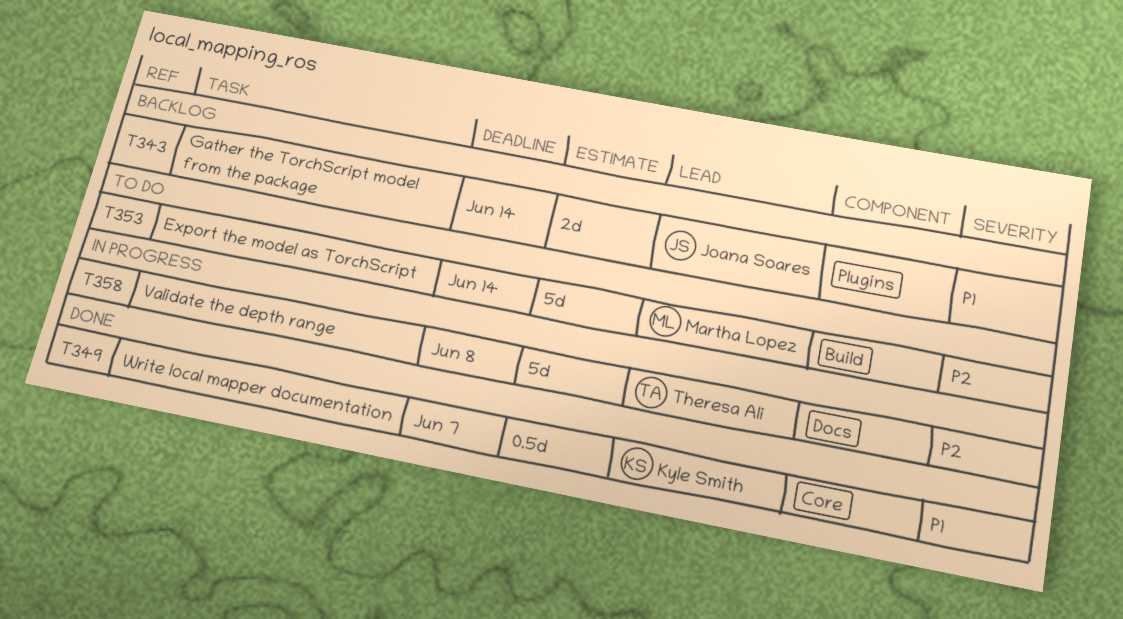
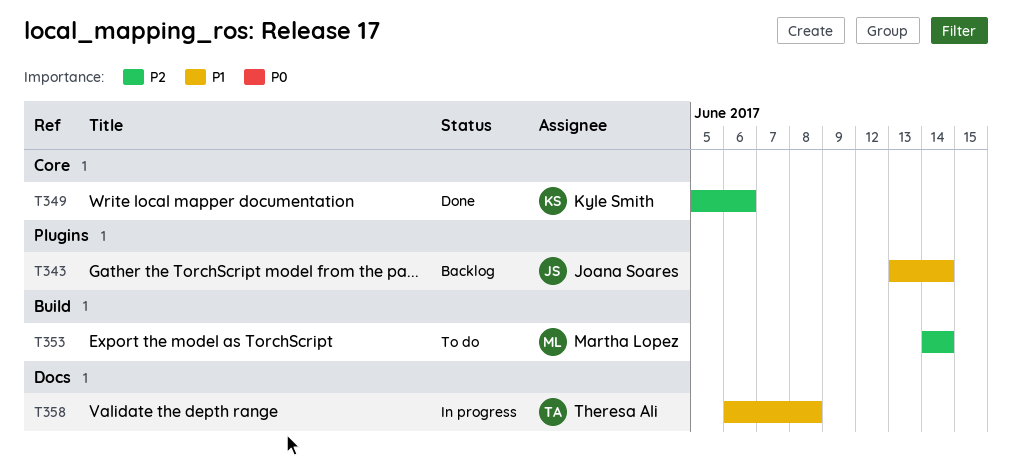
T349, priority: P1 -> P2
T349, due: Jun 7 -> Jun 6
T358, priority: P2 -> P1

